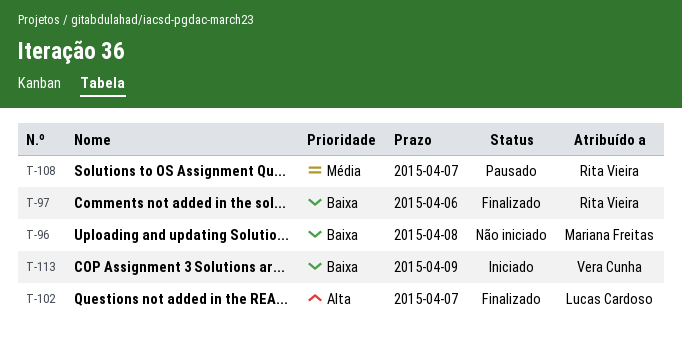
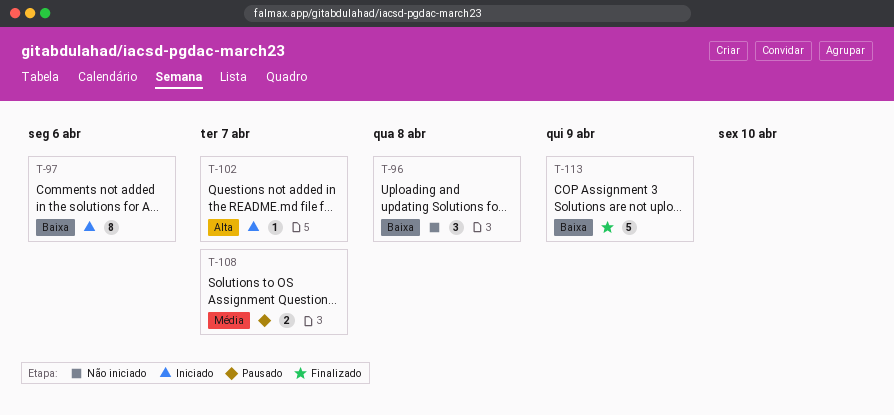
T-97, status: Finalizado -> Iniciado
T-102, status: Finalizado -> Iniciado
T-113, status: Iniciado -> Finalizado

